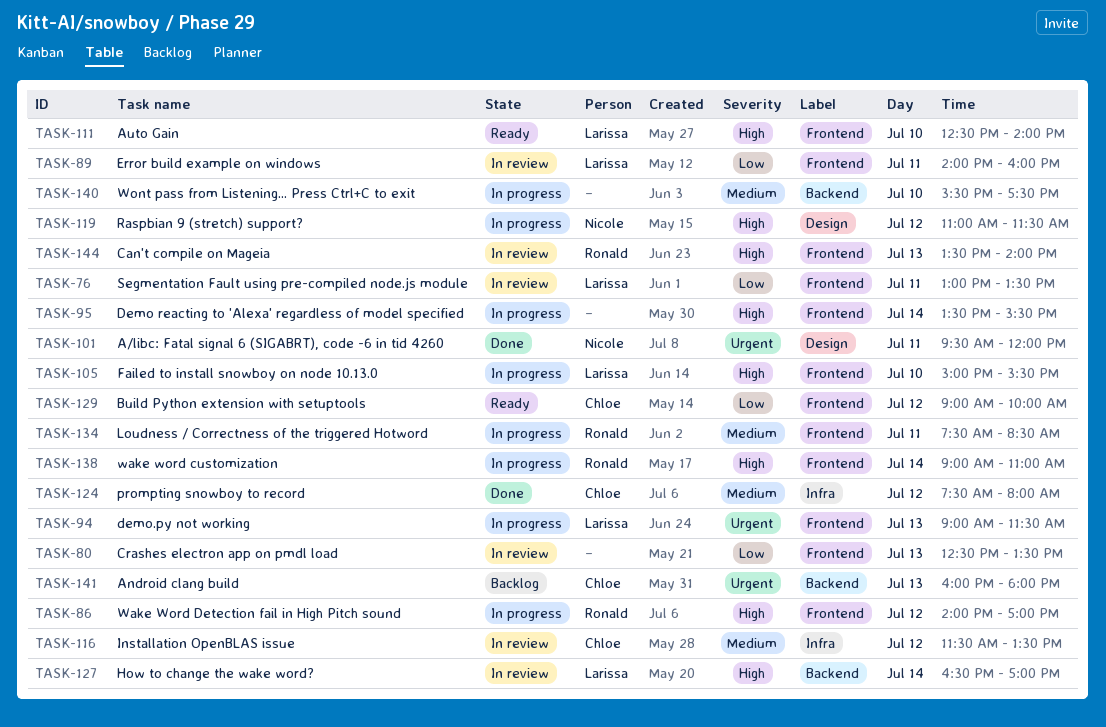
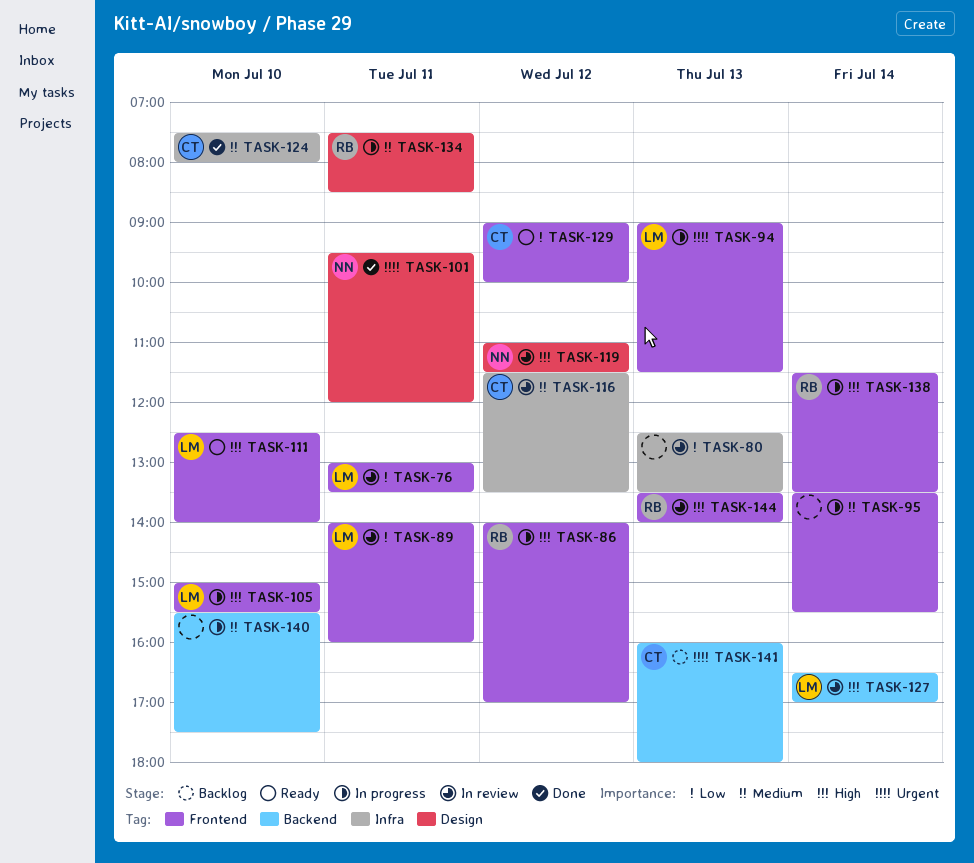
TASK-80, label: Frontend -> Infra
TASK-95, priority: High -> Medium
TASK-119, status: In progress -> In review
TASK-124, day: Jul 12 -> Jul 10
TASK-134, label: Frontend -> Design
TASK-138, begins: 09:00 -> 11:30
TASK-138, ends: 11:00 -> 13:30

